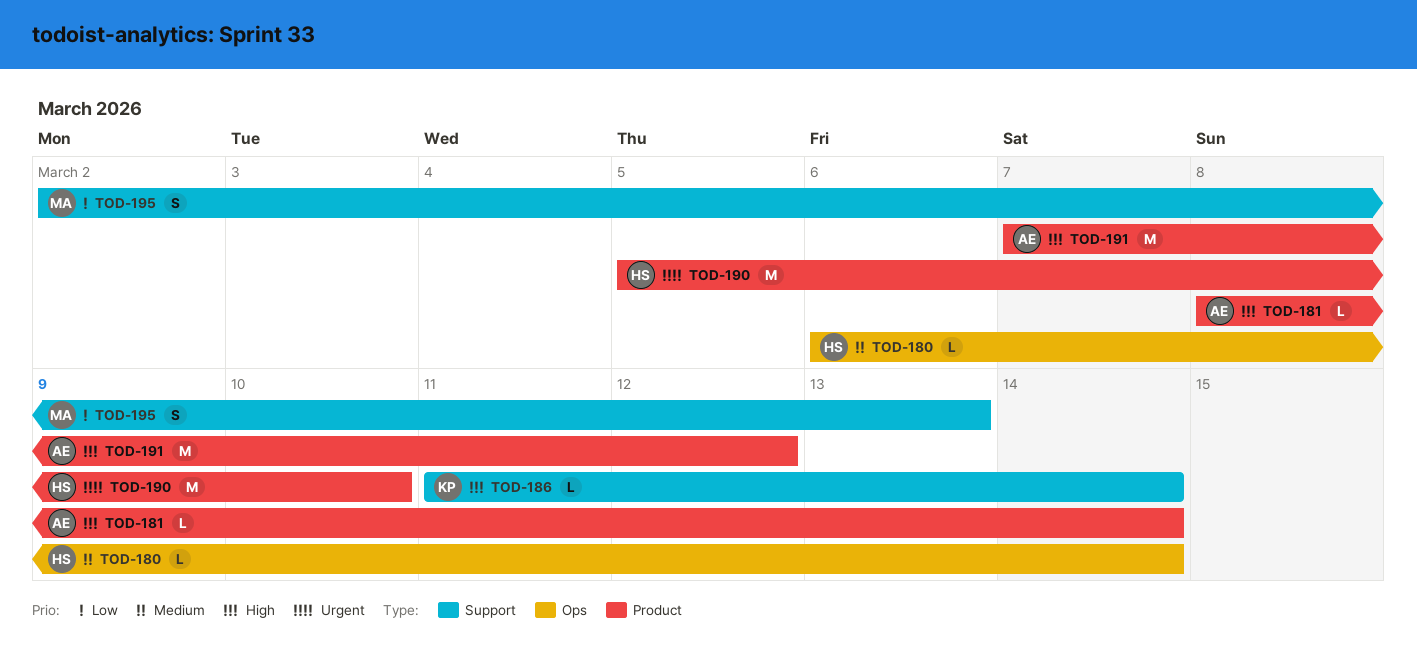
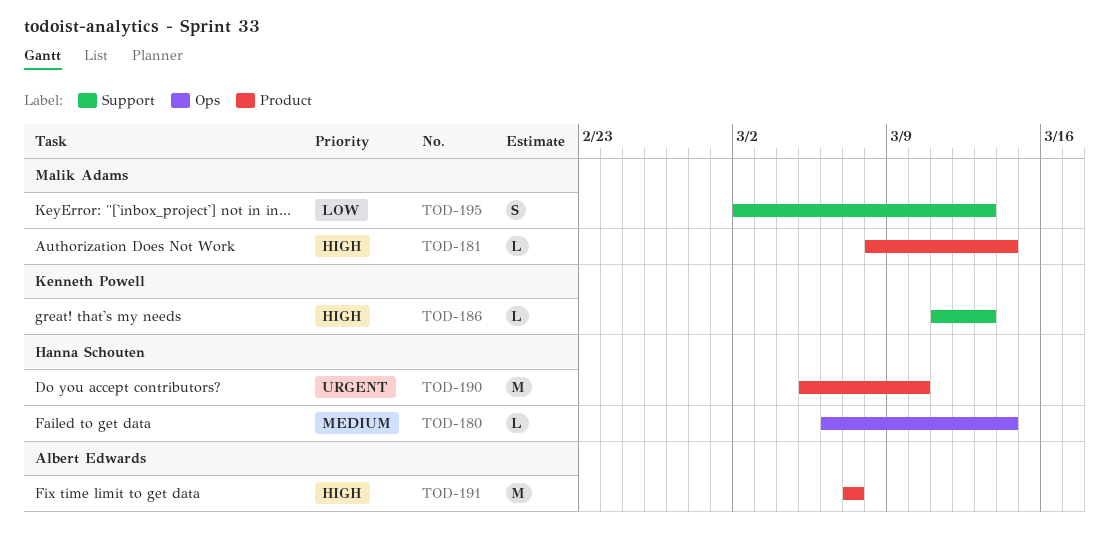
TOD-181, owner: Albert Edwards -> Malik Adams
TOD-186, due: Mar 14 -> Mar 13
TOD-191, due: Mar 12 -> Mar 7

